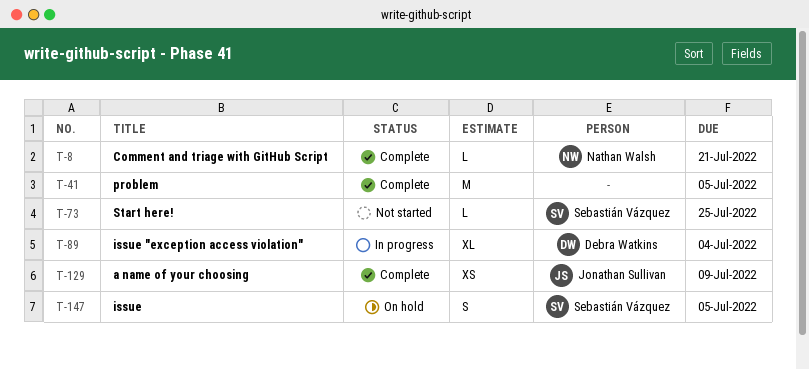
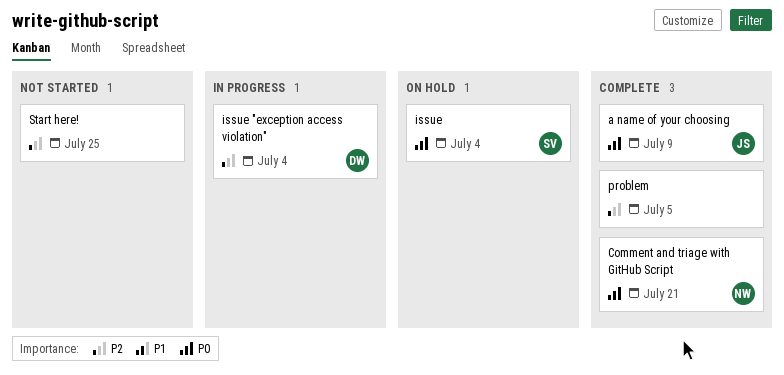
issue, due: Jul 5 -> Jul 4
Start here!, owner: Sebastián Vázquez -> none

